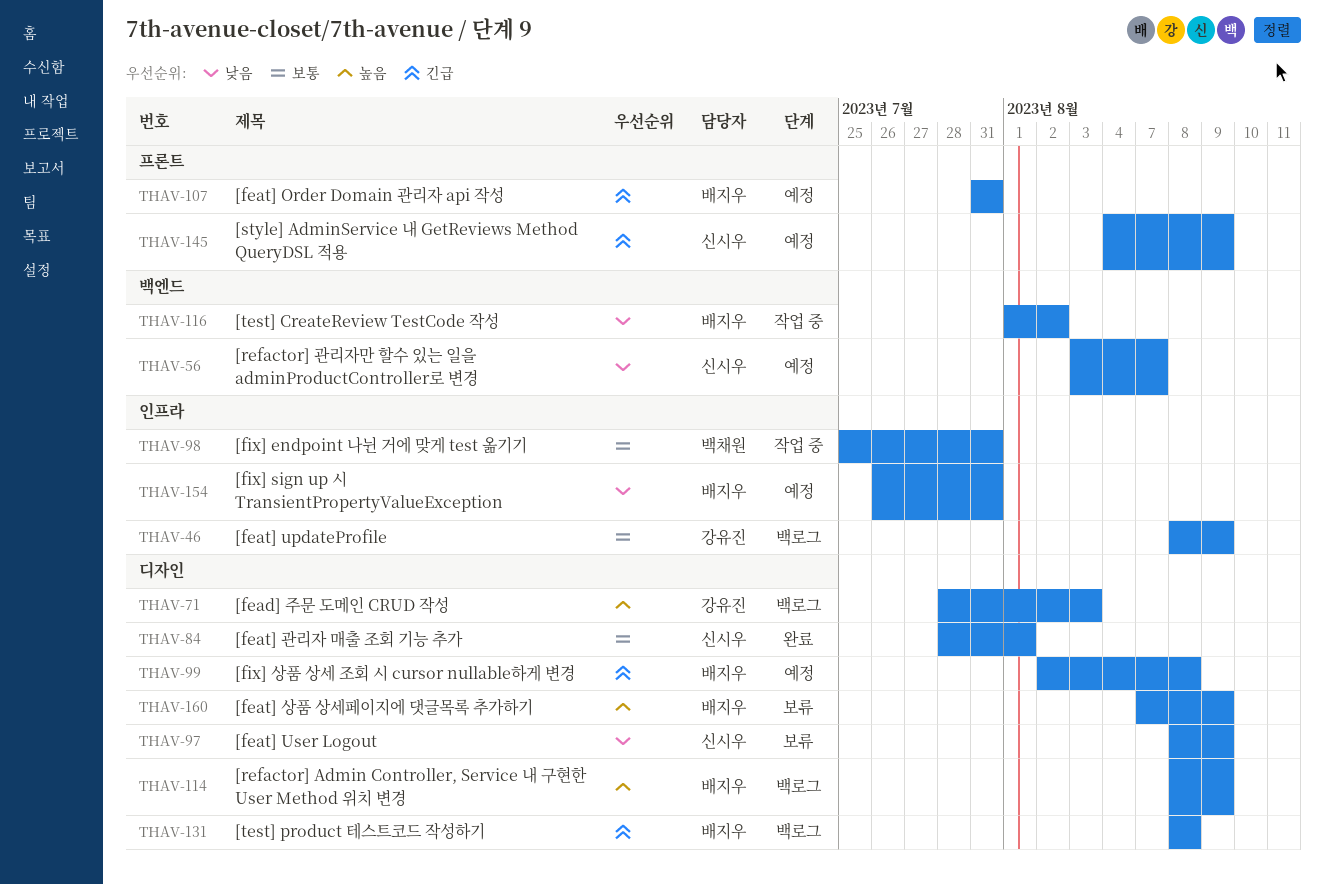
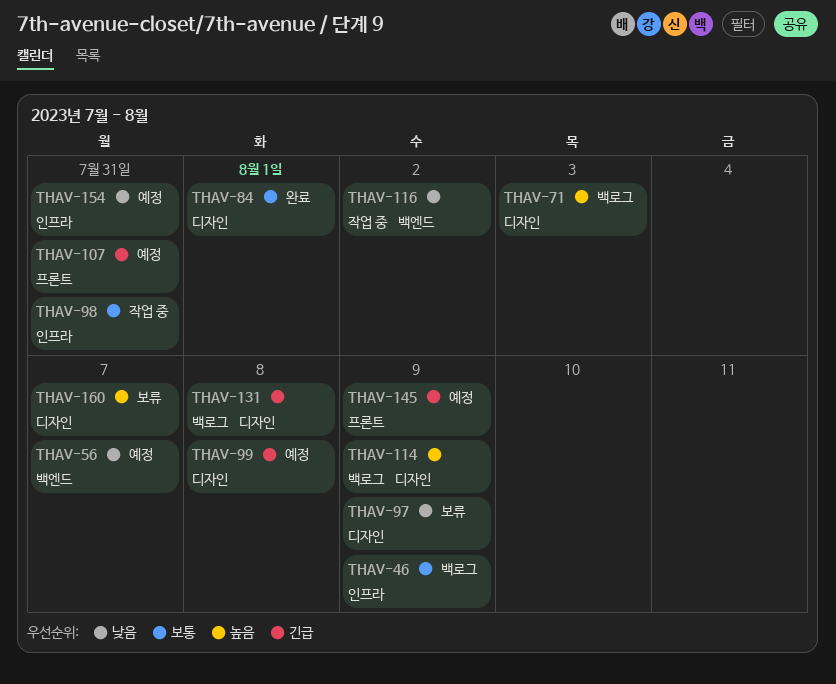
THAV-160, due: Aug 9 -> Aug 7

